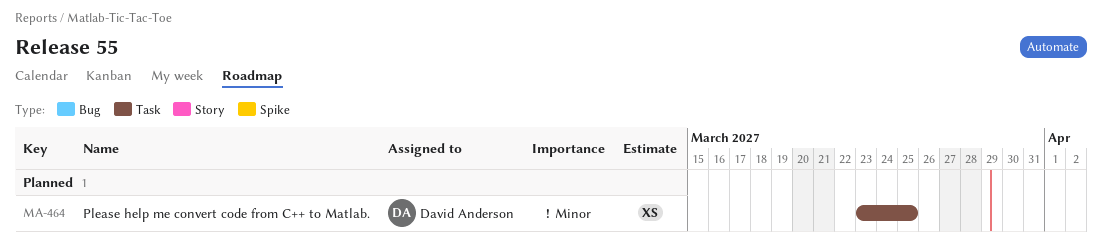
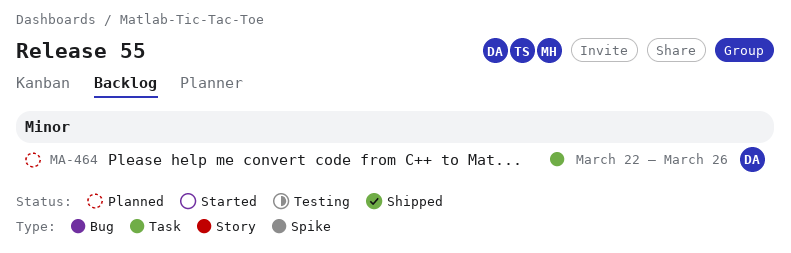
MA-464, start: Mar 23 -> Mar 22
MA-464, due: Mar 25 -> Mar 26

